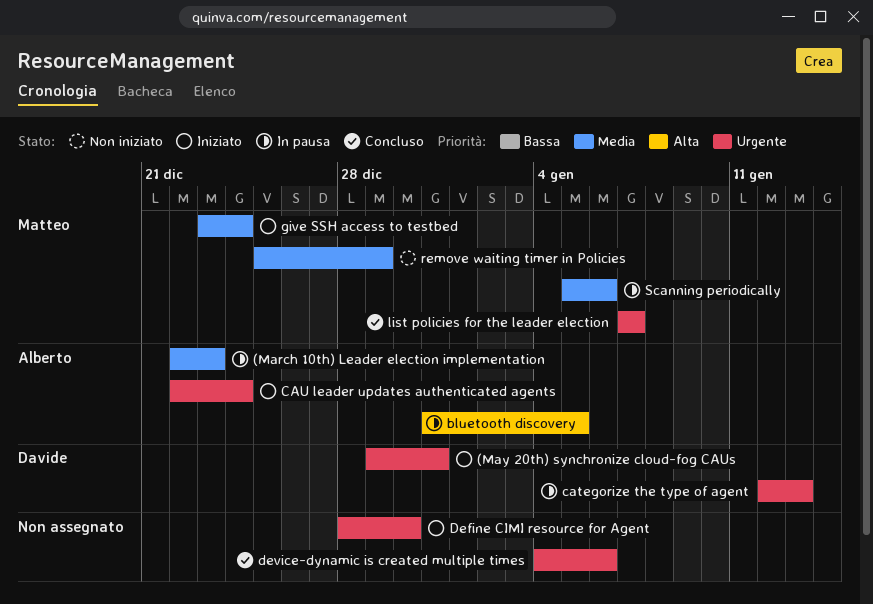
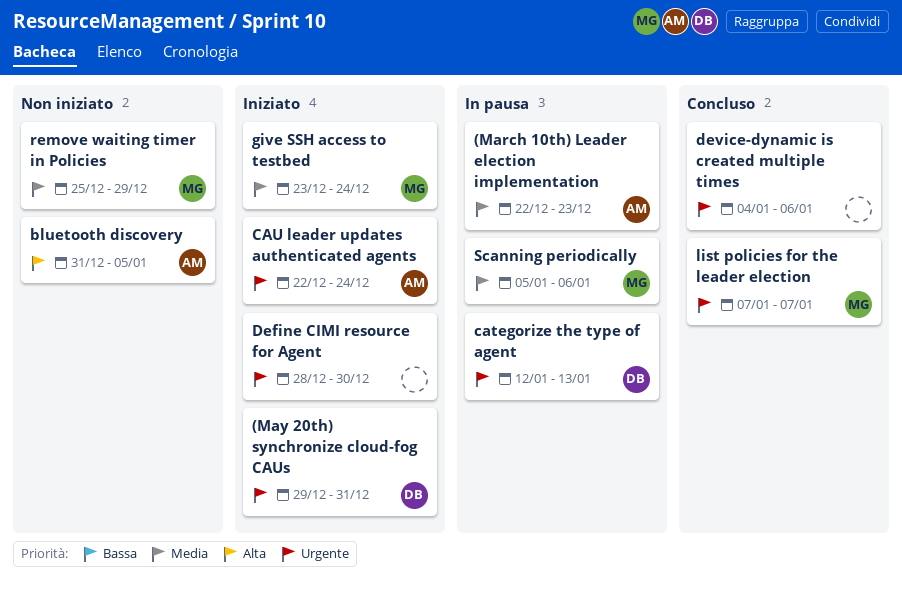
bluetooth discovery, status: In pausa -> Non iniziato

